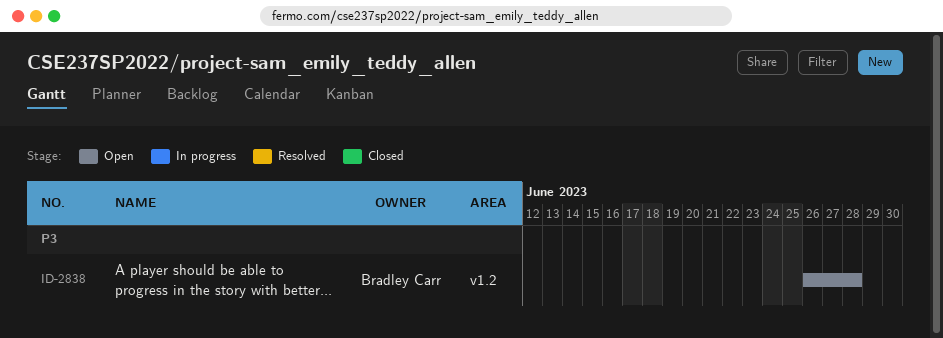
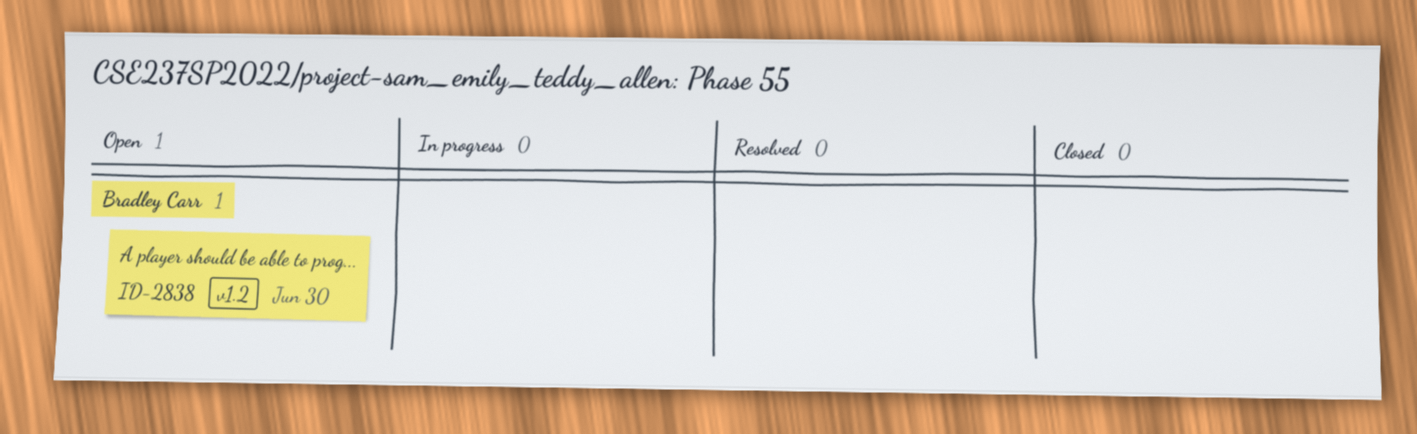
ID-2838, due: Jun 28 -> Jun 30

